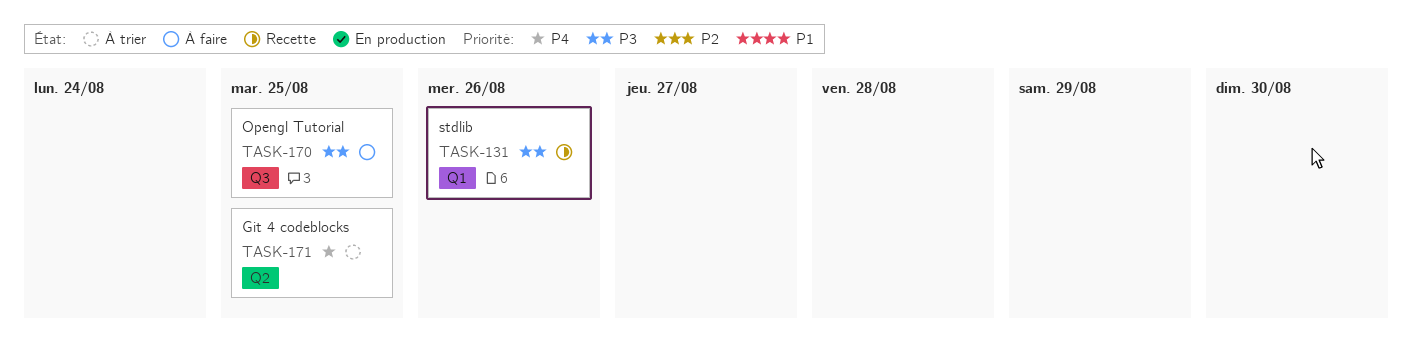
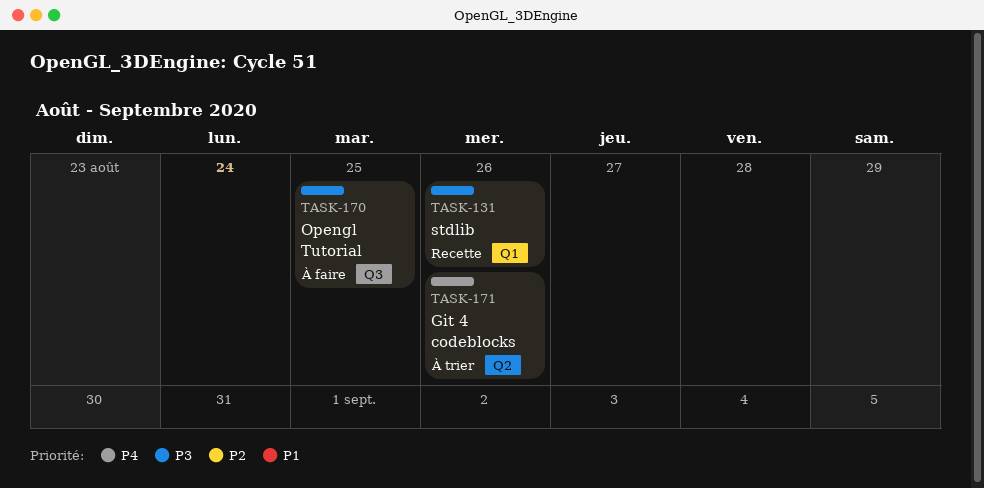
TASK-171, due: Aug 25 -> Aug 26

